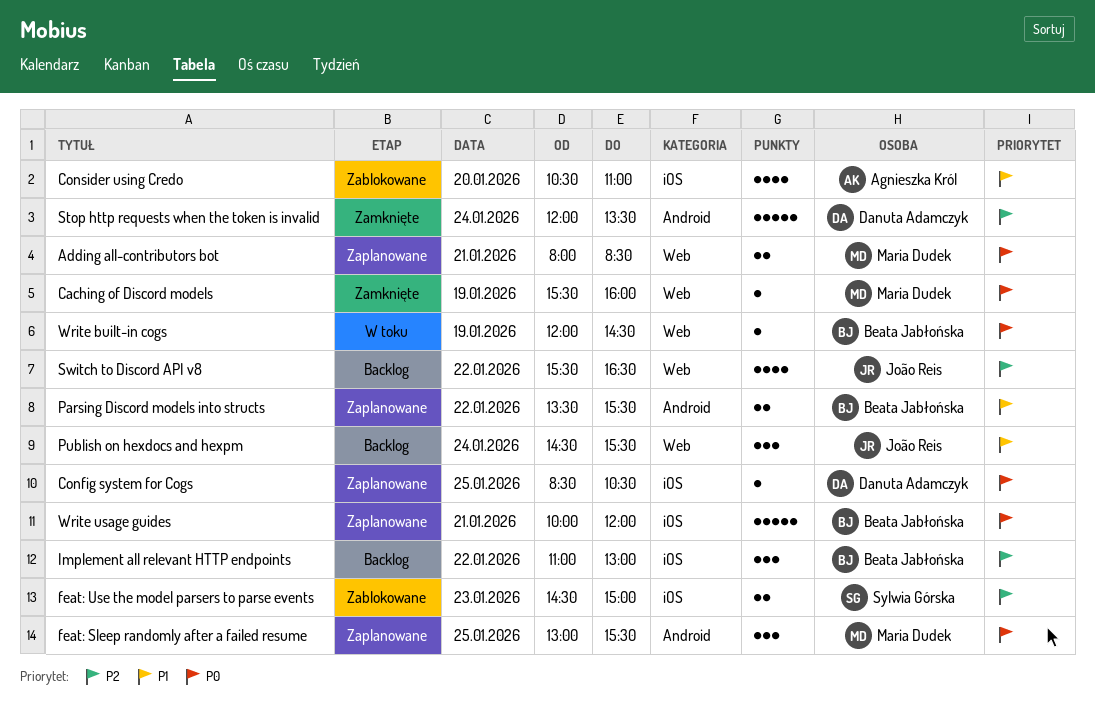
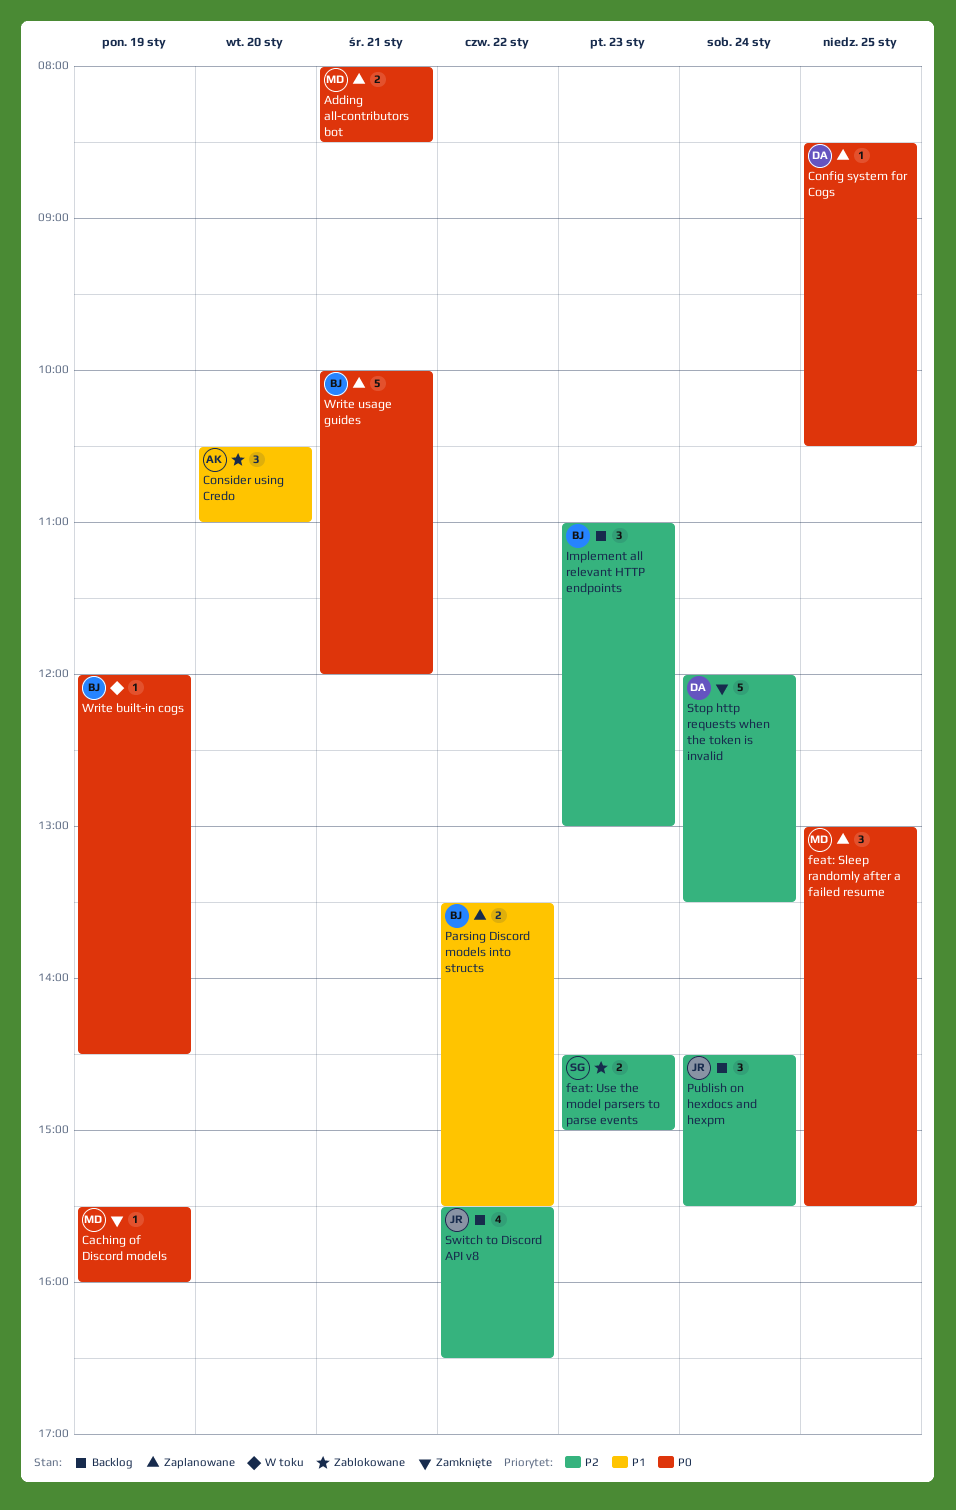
Consider using Credo, estimate: 4 -> 3
Implement all relevant HTTP endpoints, day: Jan 22 -> Jan 23
Publish on hexdocs and hexpm, priority: P1 -> P2

